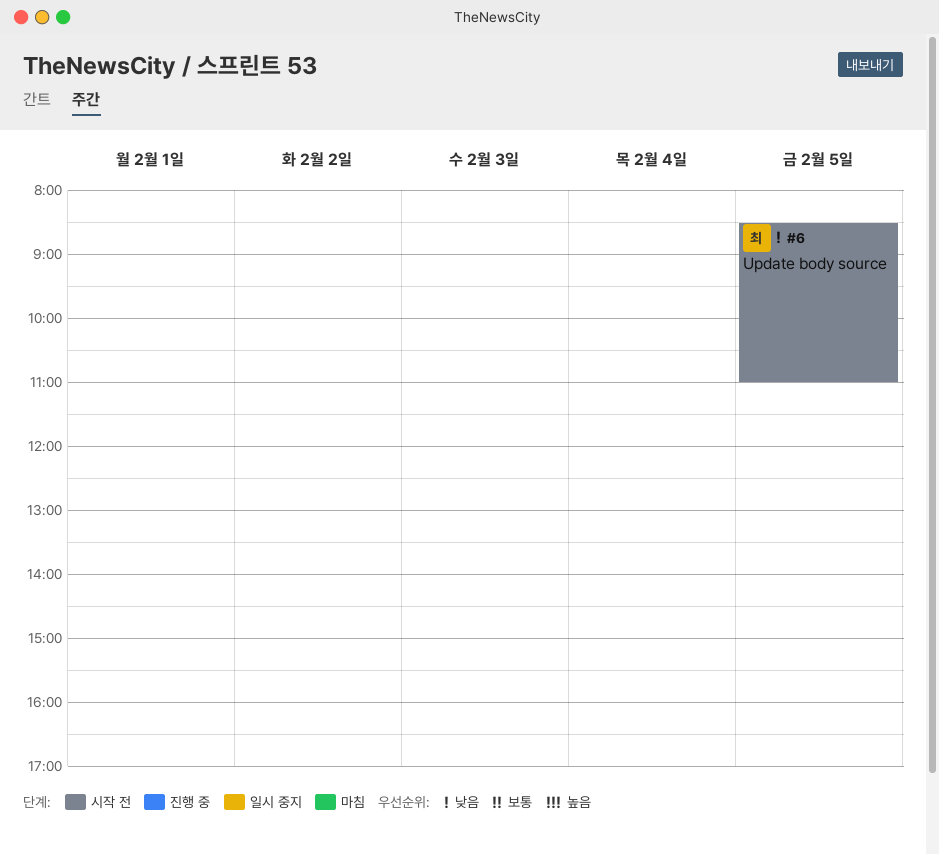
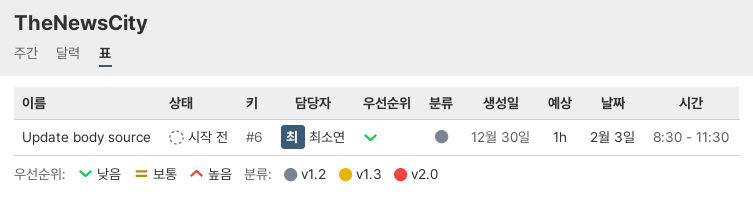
#6, day: Feb 5 -> Feb 3
#6, ends: 11:00 -> 11:30

